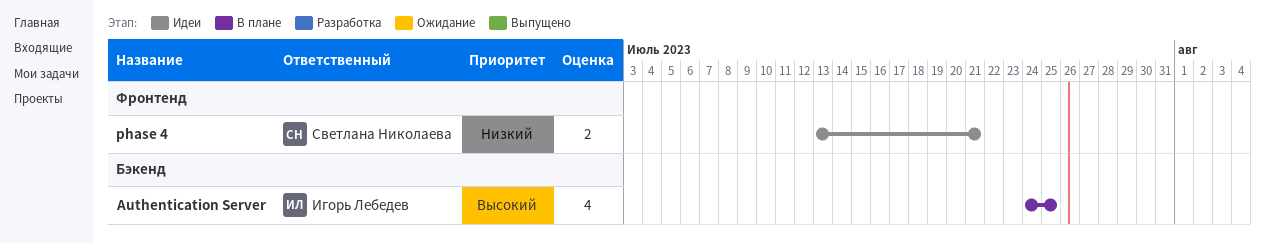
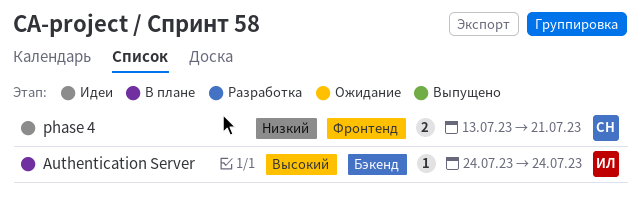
Authentication Server, estimate: 4 -> 1
Authentication Server, due: Jul 25 -> Jul 24

